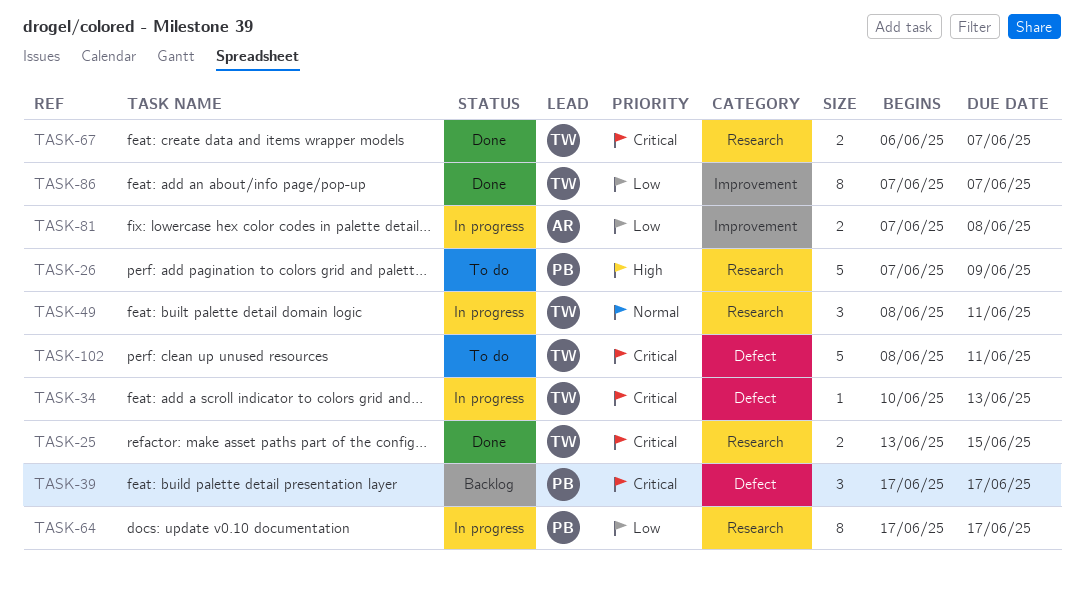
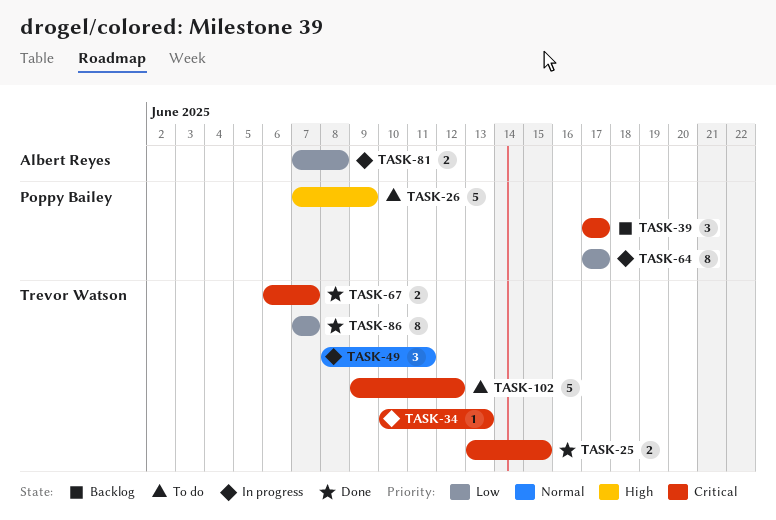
TASK-102, start: Jun 8 -> Jun 9
TASK-102, due: Jun 11 -> Jun 12

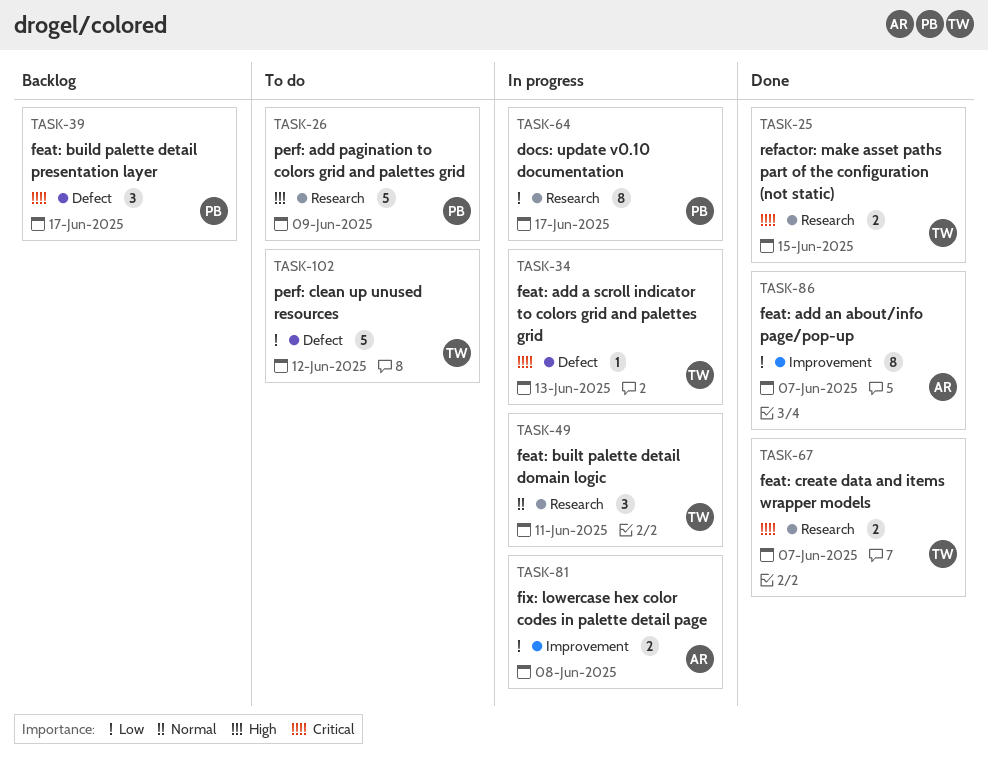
TASK-86, owner: Trevor Watson -> Albert Reyes
TASK-102, priority: Critical -> Low

